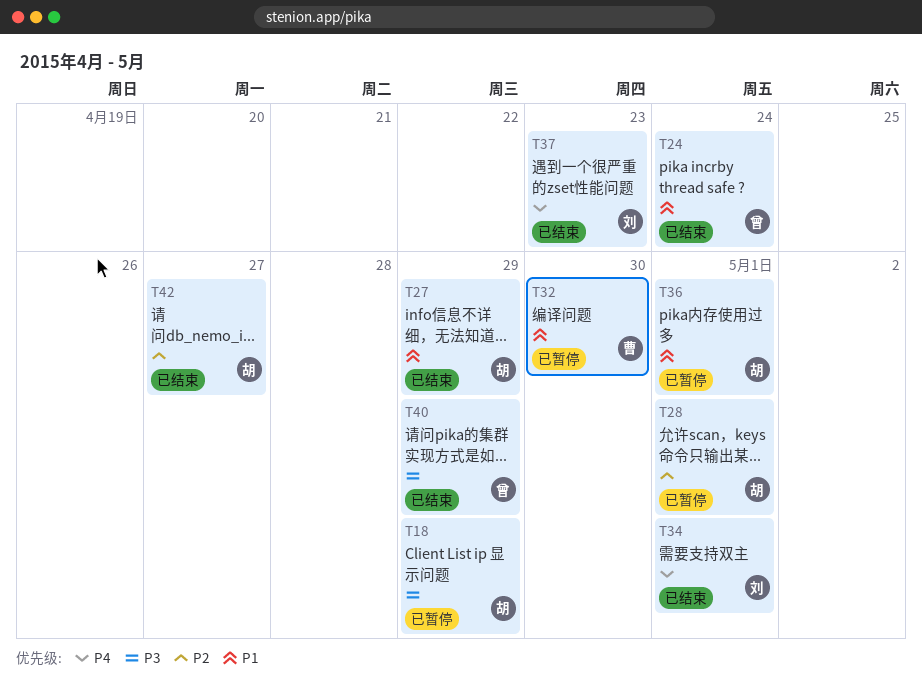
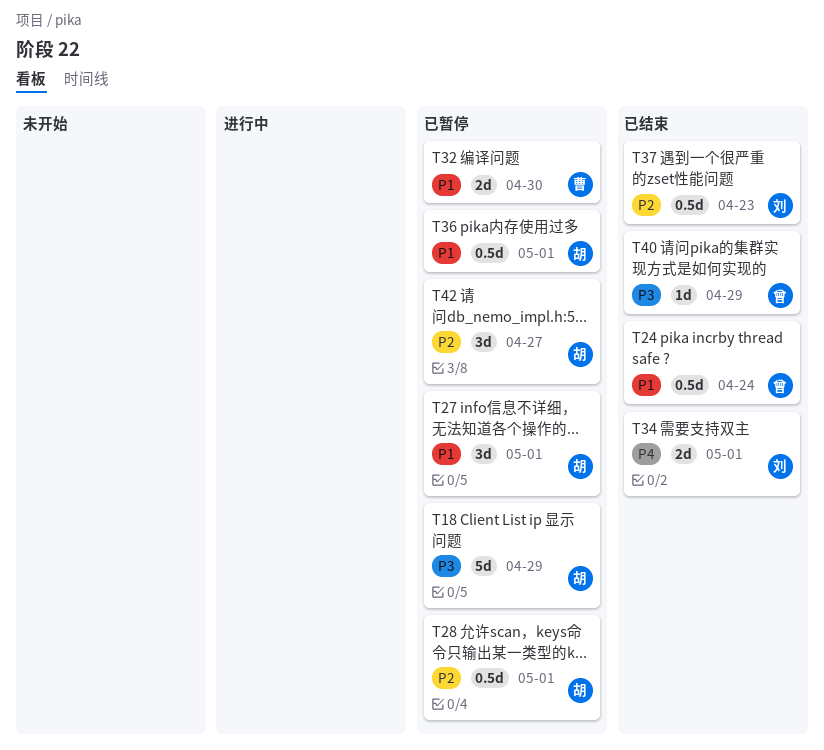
T27, status: 已结束 -> 已暂停
T27, due: Apr 29 -> May 1
T37, priority: P4 -> P2
T42, status: 已结束 -> 已暂停

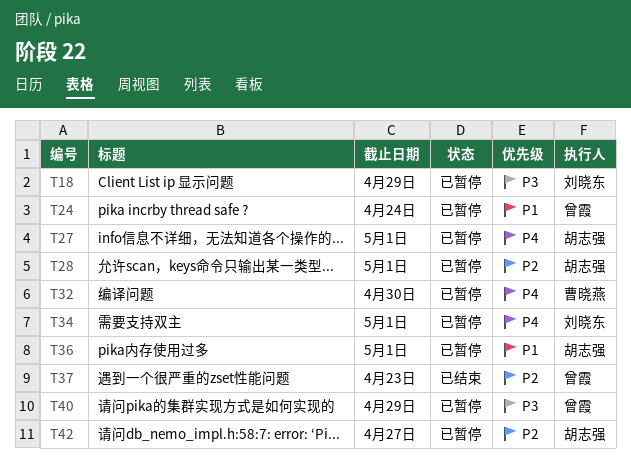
T18, owner: 胡志强 -> 刘晓东
T24, status: 已结束 -> 已暂停
T27, priority: P1 -> P4
T32, priority: P1 -> P4
T34, status: 已结束 -> 已暂停
T37, owner: 刘晓东 -> 曾霞
T40, status: 已结束 -> 已暂停

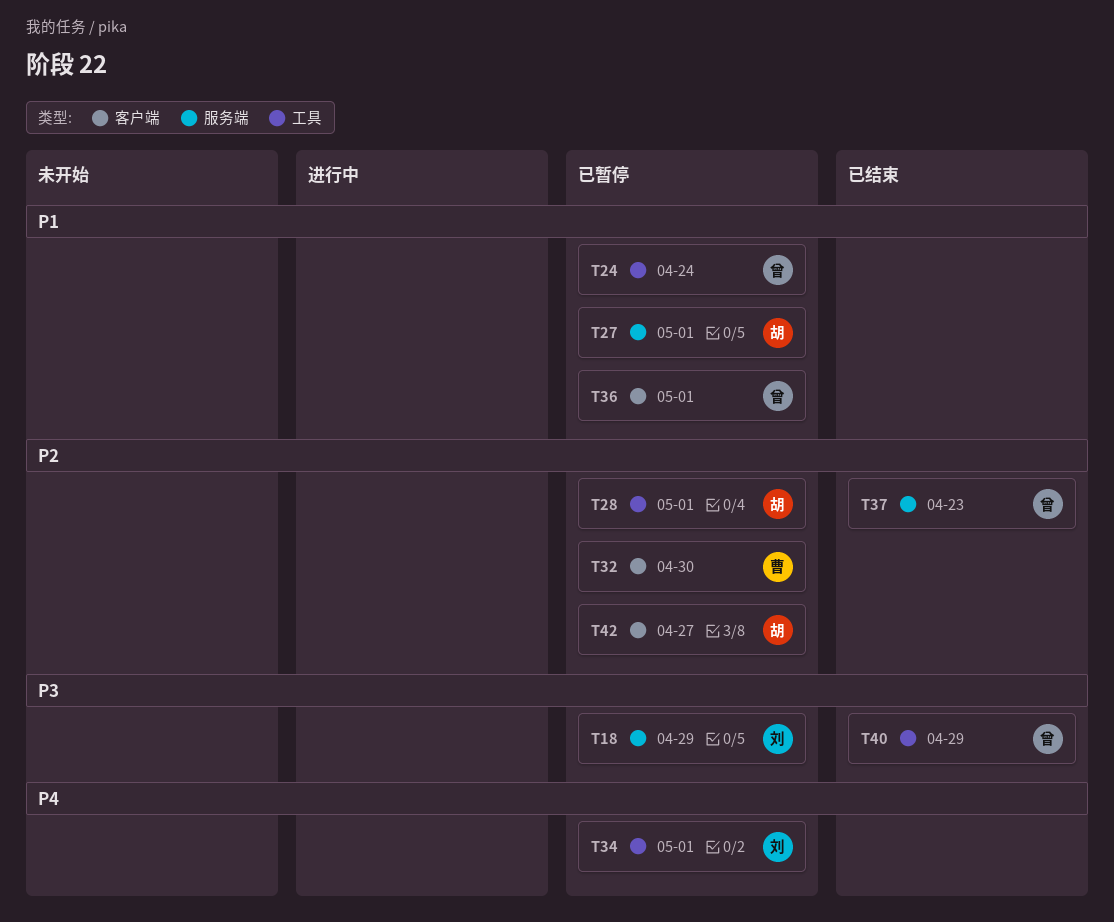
T27, priority: P4 -> P1
T32, priority: P4 -> P2
T36, owner: 胡志强 -> 曾霞
T40, status: 已暂停 -> 已结束

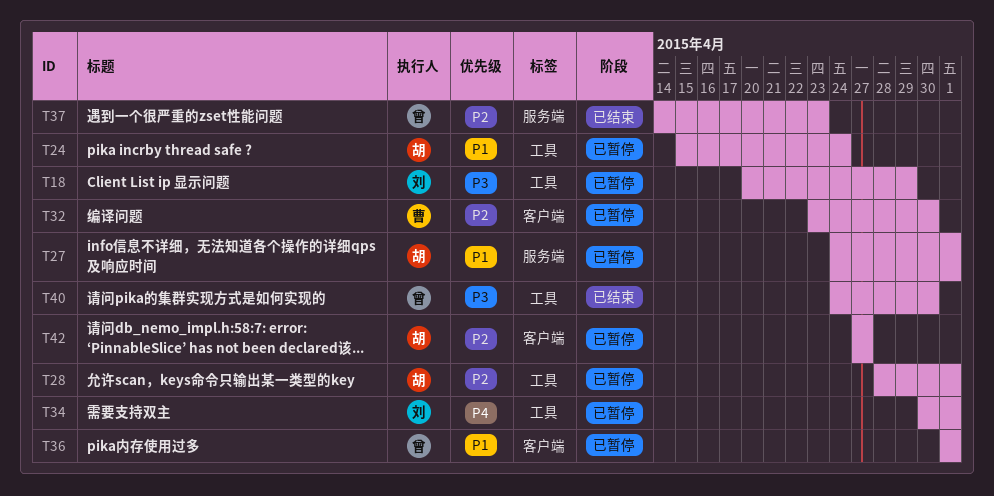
T18, label: 服务端 -> 工具
T24, owner: 曾 -> 胡
T40, due: Apr 29 -> Apr 30

